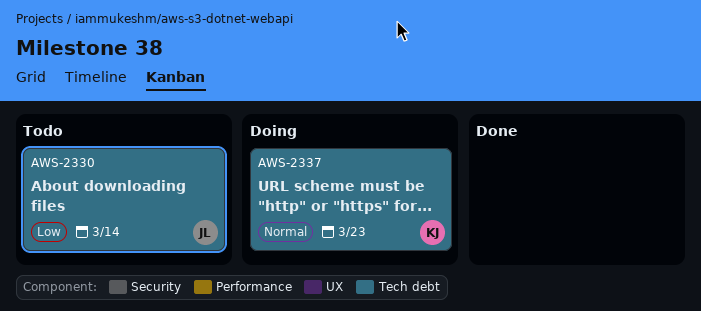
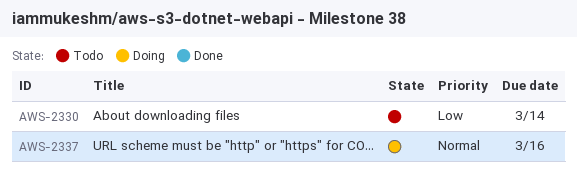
AWS-2337, due: Mar 23 -> Mar 16

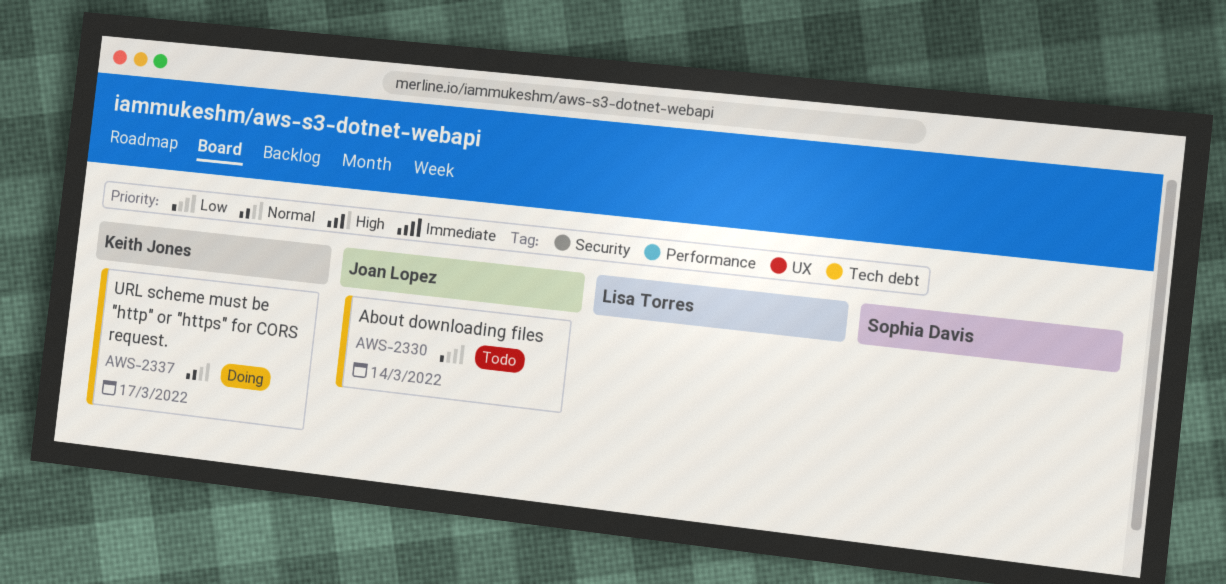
AWS-2337, due: Mar 16 -> Mar 17

